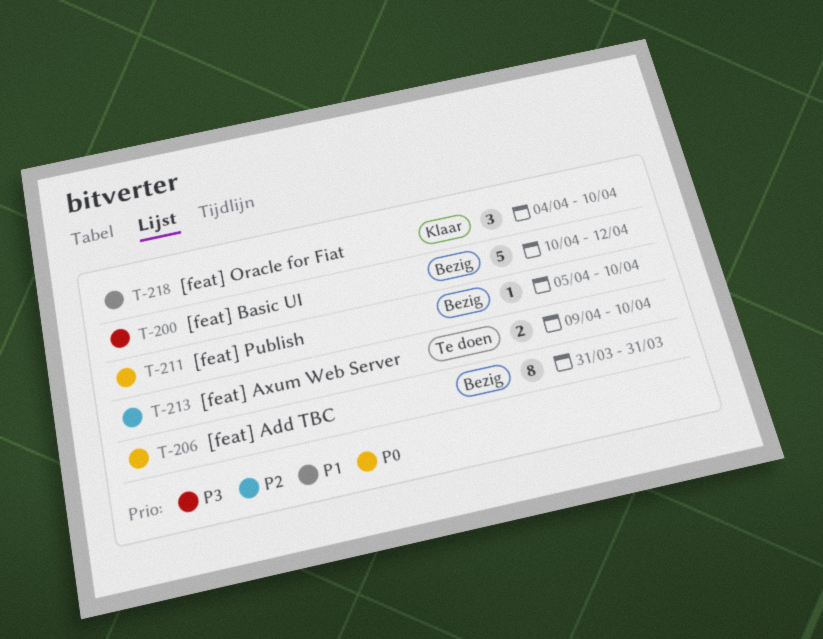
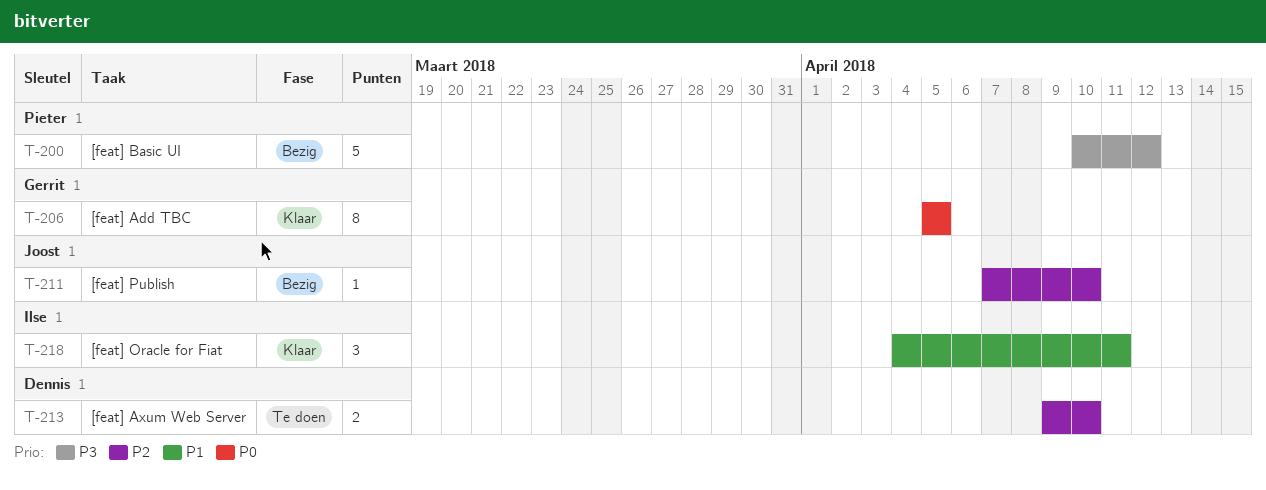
T-206, status: Bezig -> Klaar
T-206, start: Mar 31 -> Apr 5
T-206, due: Mar 31 -> Apr 5
T-211, priority: P0 -> P2
T-211, start: Apr 5 -> Apr 7
T-218, due: Apr 10 -> Apr 11

